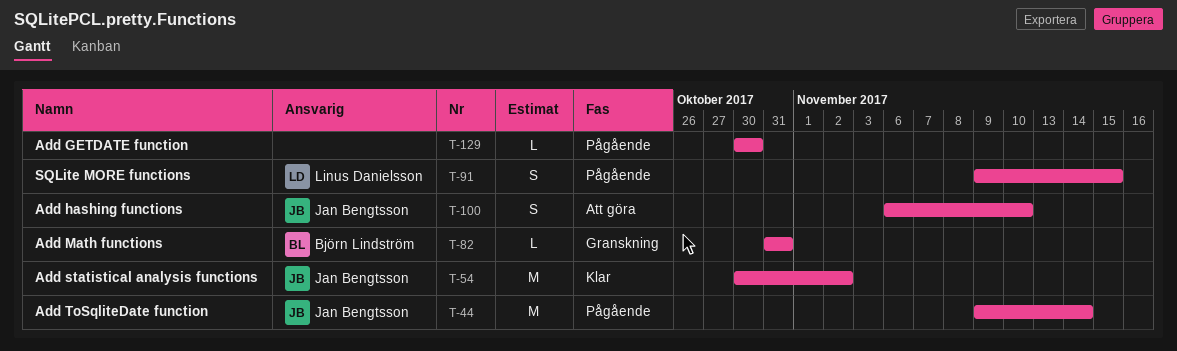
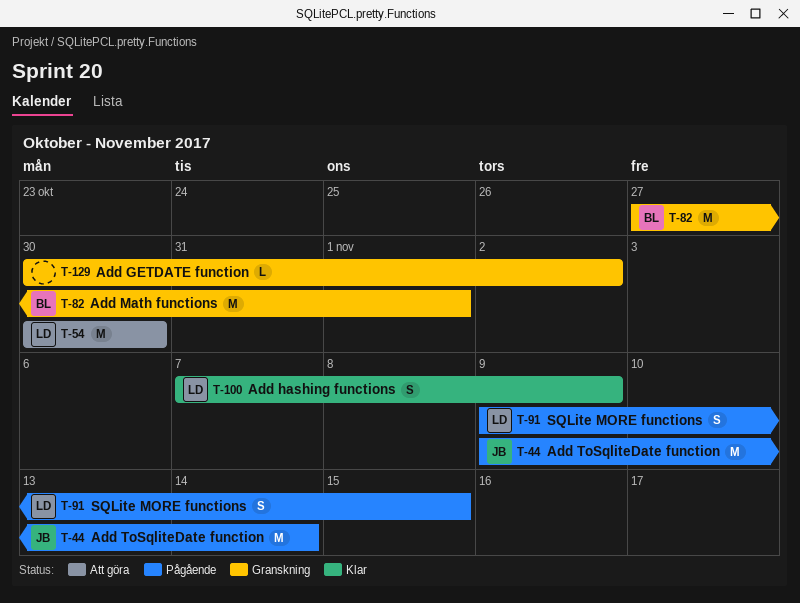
T-54, status: Klar -> Att göra
T-54, owner: Jan Bengtsson -> Linus Danielsson
T-54, due: Nov 2 -> Oct 30
T-82, estimate: L -> M
T-82, start: Oct 31 -> Oct 27
T-82, due: Oct 31 -> Nov 1
T-100, status: Att göra -> Klar
T-100, owner: Jan Bengtsson -> Linus Danielsson
T-100, start: Nov 6 -> Nov 7
T-100, due: Nov 10 -> Nov 9
T-129, status: Pågående -> Granskning
T-129, due: Oct 30 -> Nov 2

